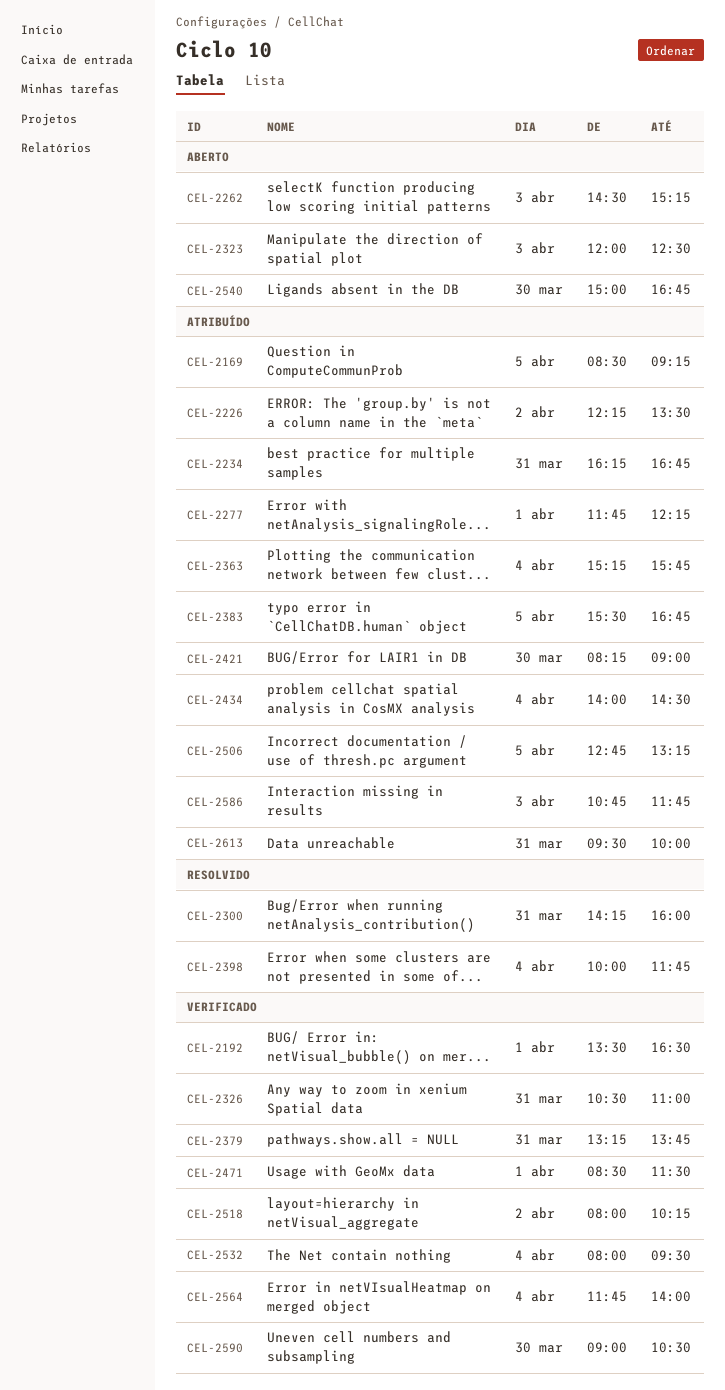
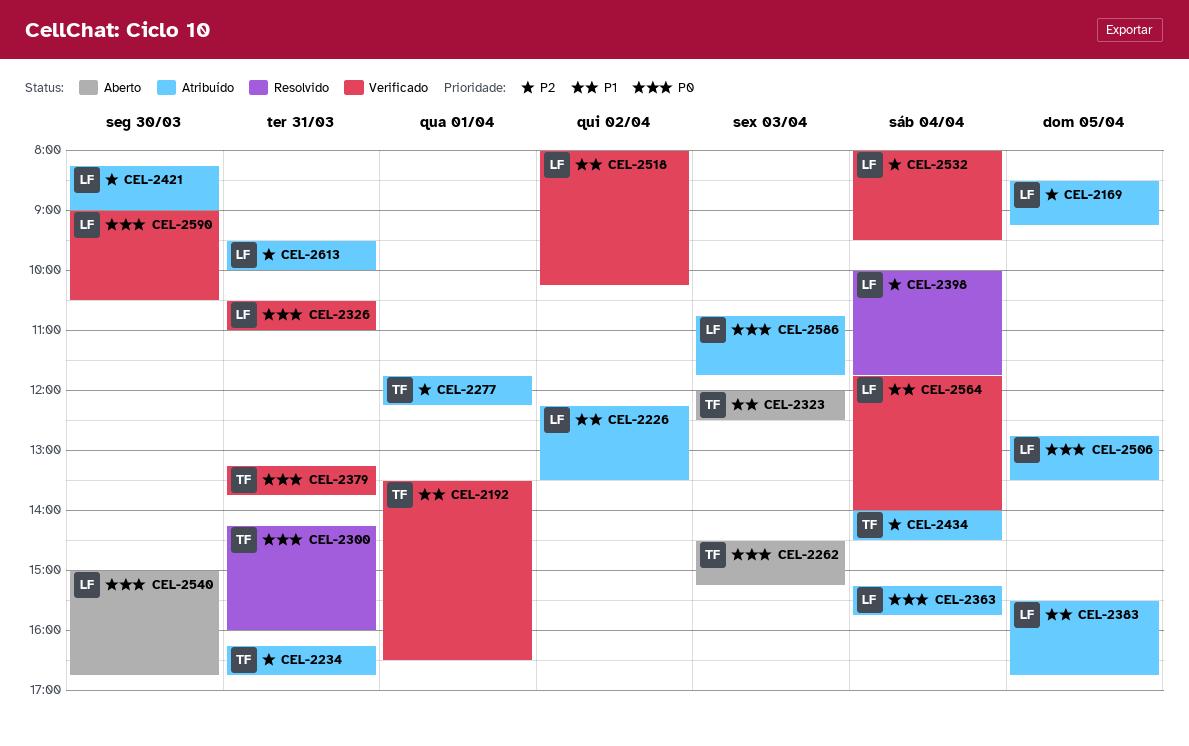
CEL-2471: present -> none
CEL-2506, ends: 13:15 -> 13:30

